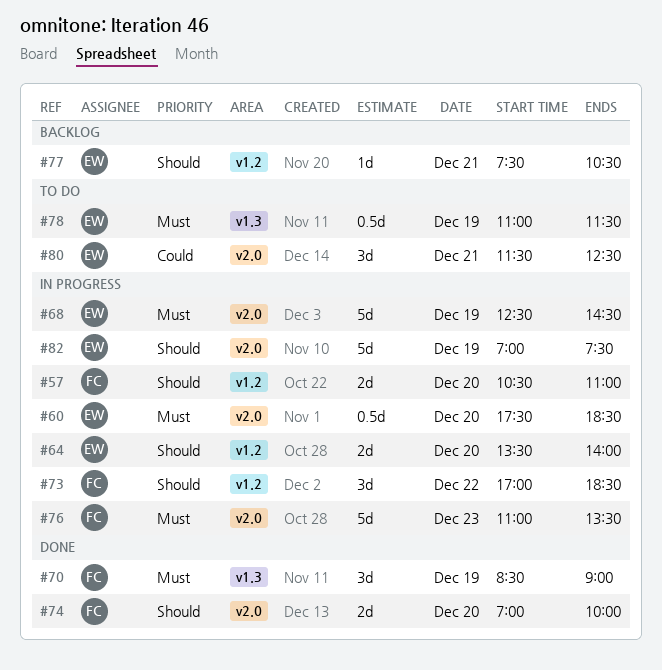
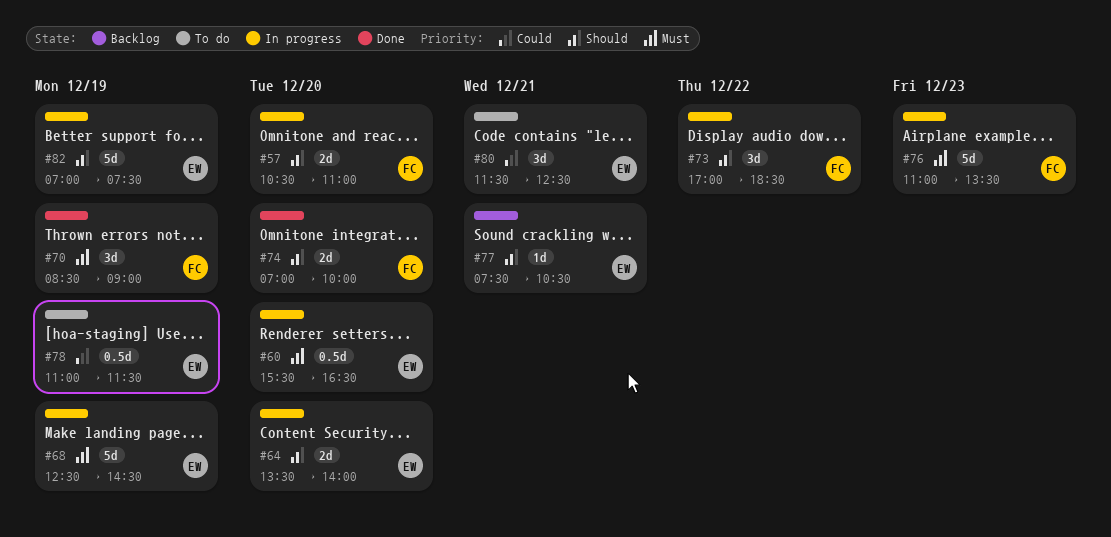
#60, begins: 17:30 -> 15:30
#60, ends: 18:30 -> 16:30
#78, priority: Must -> Could

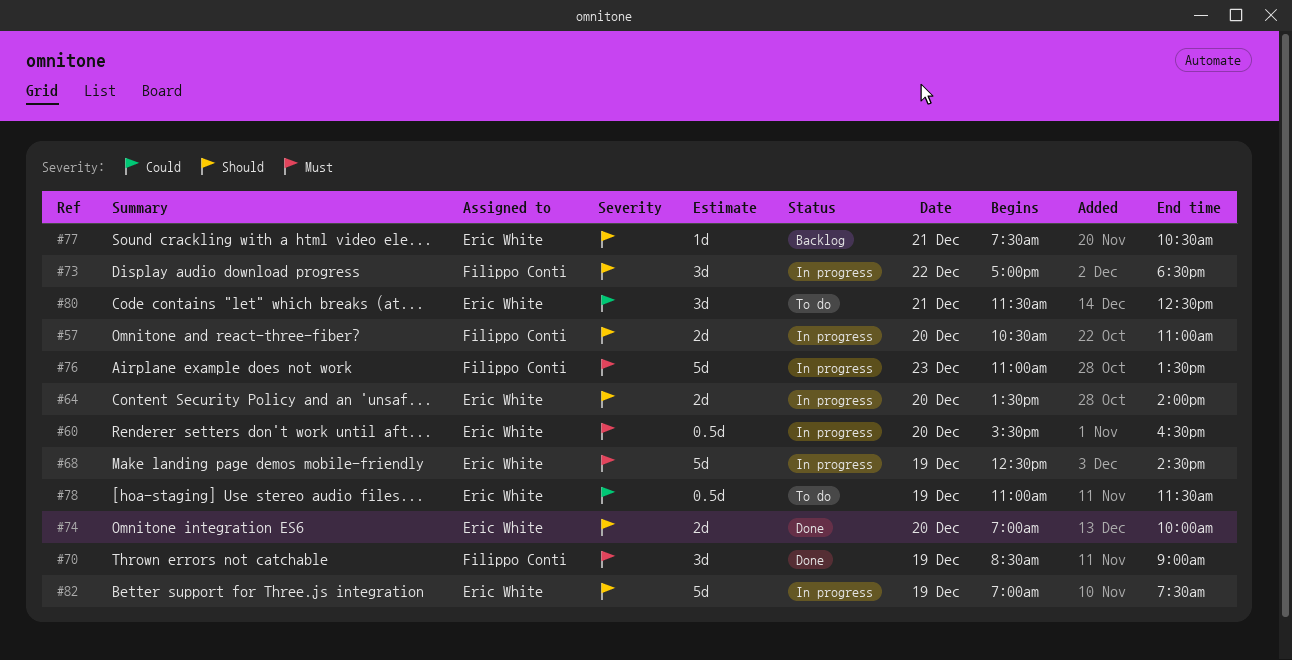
#74, owner: Filippo Conti -> Eric White

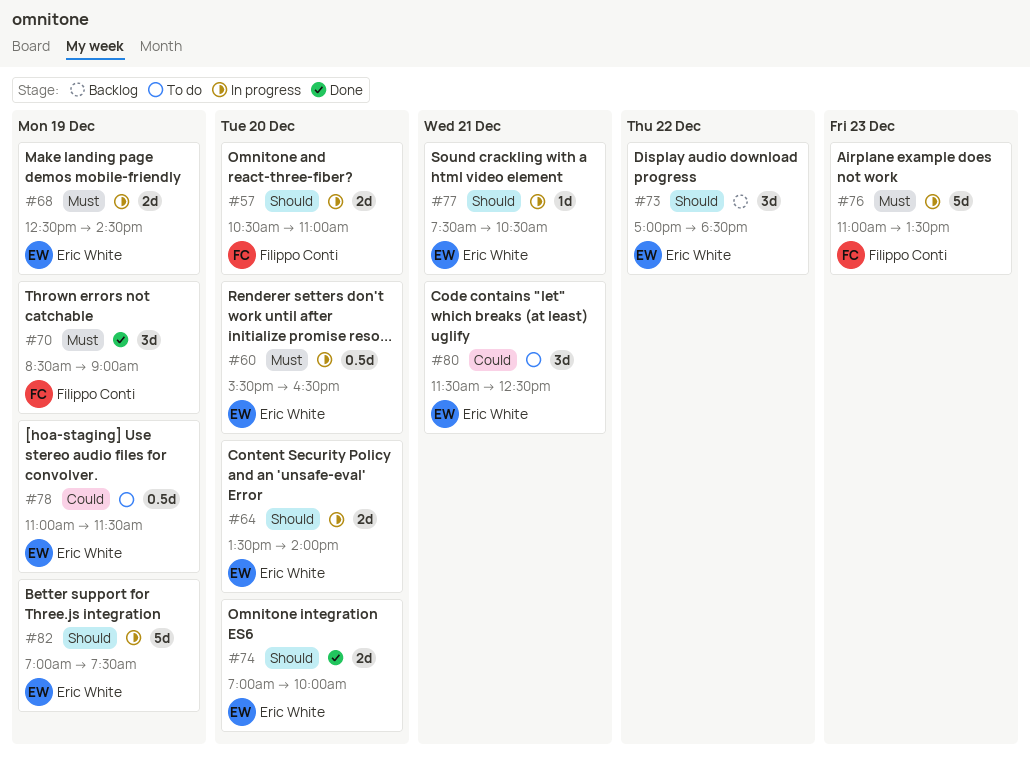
#68, estimate: 5d -> 2d
#73, status: In progress -> Backlog
#73, owner: Filippo Conti -> Eric White
#77, status: Backlog -> In progress

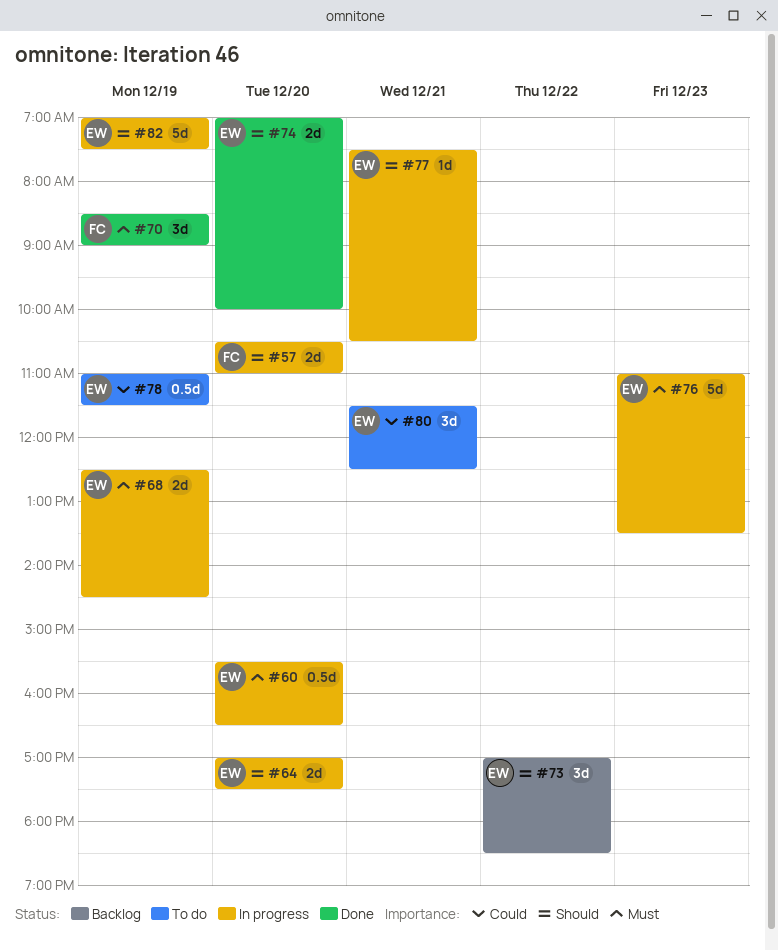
#64, begins: 13:30 -> 17:00
#64, ends: 14:00 -> 17:30
#76, owner: Filippo Conti -> Eric White

